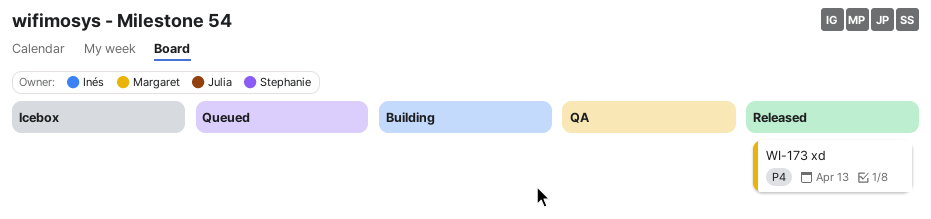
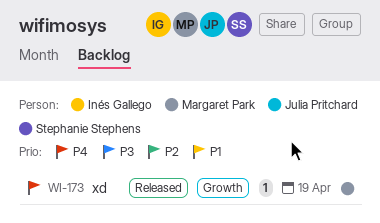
WI-173, due: Apr 13 -> Apr 19

